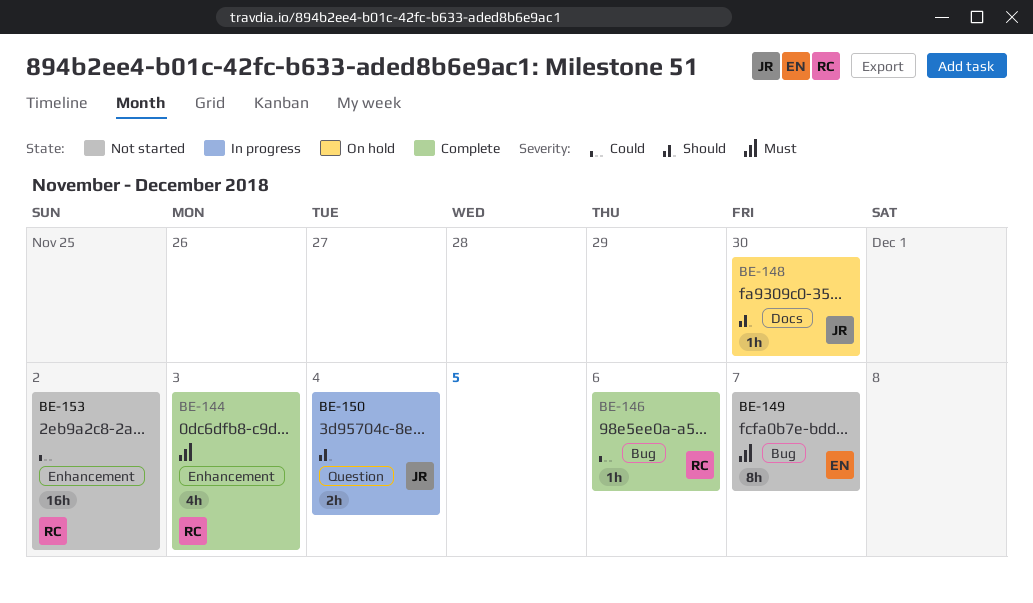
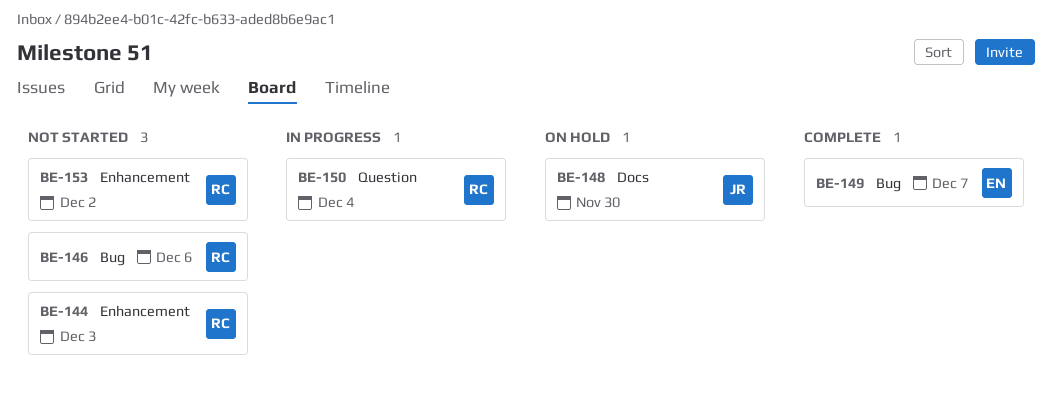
BE-144, status: Complete -> Not started
BE-146, status: Complete -> Not started
BE-149, status: Not started -> Complete
BE-150, owner: JR -> RC

